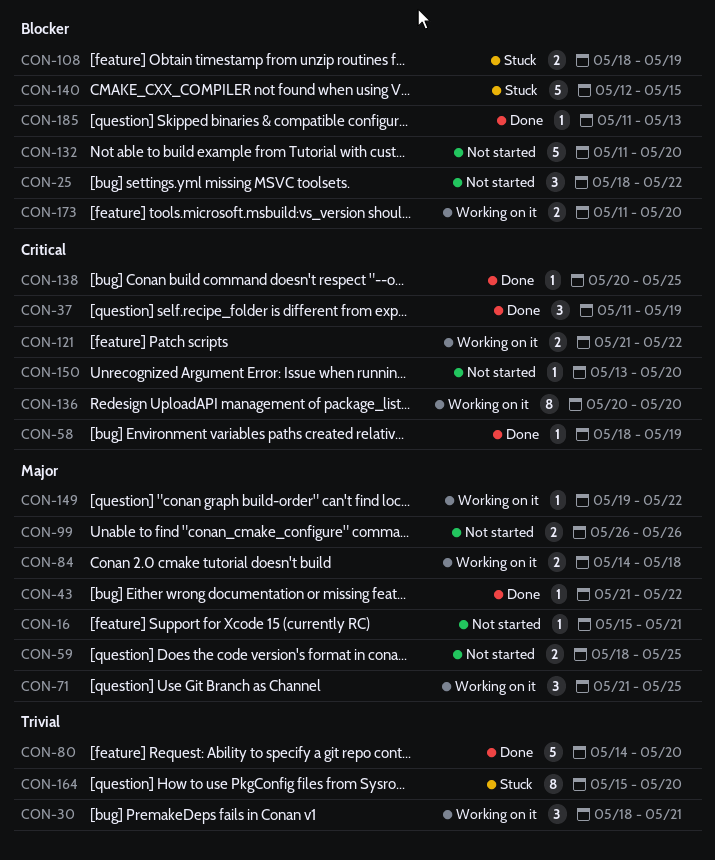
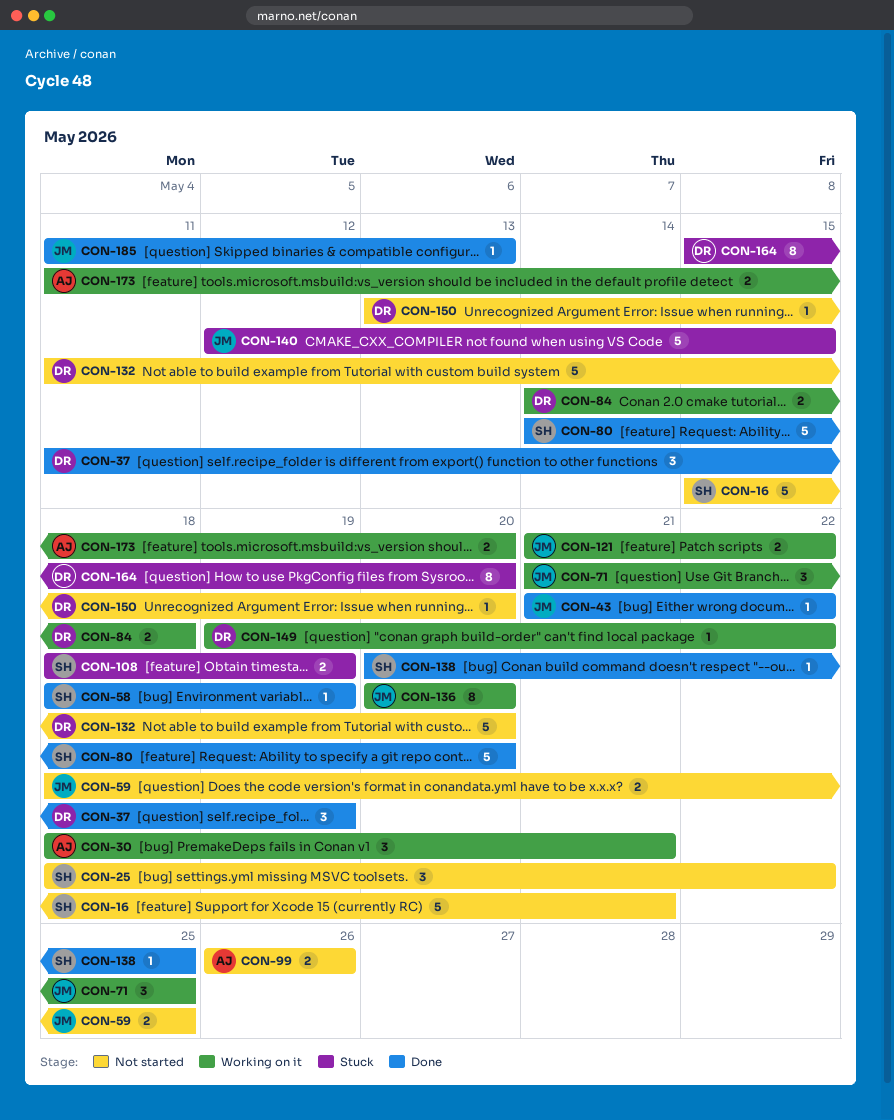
CON-16, estimate: 1 -> 5

